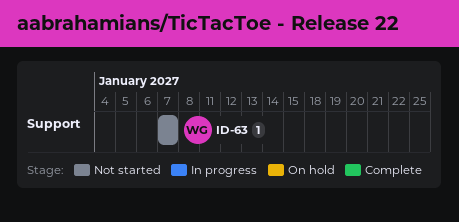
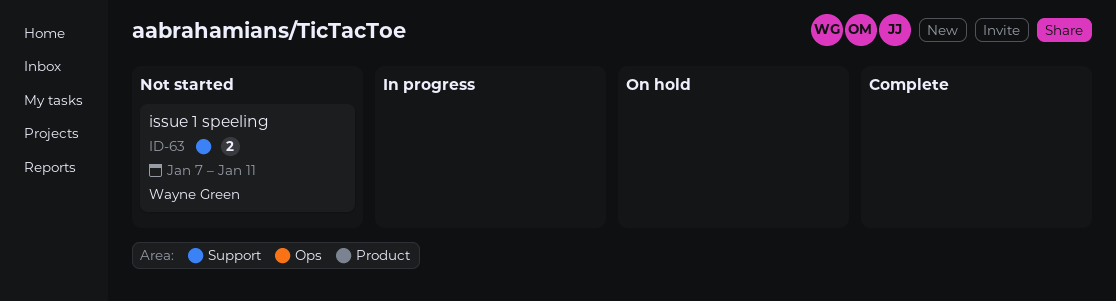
ID-63, estimate: 1 -> 2
ID-63, due: Jan 7 -> Jan 11

